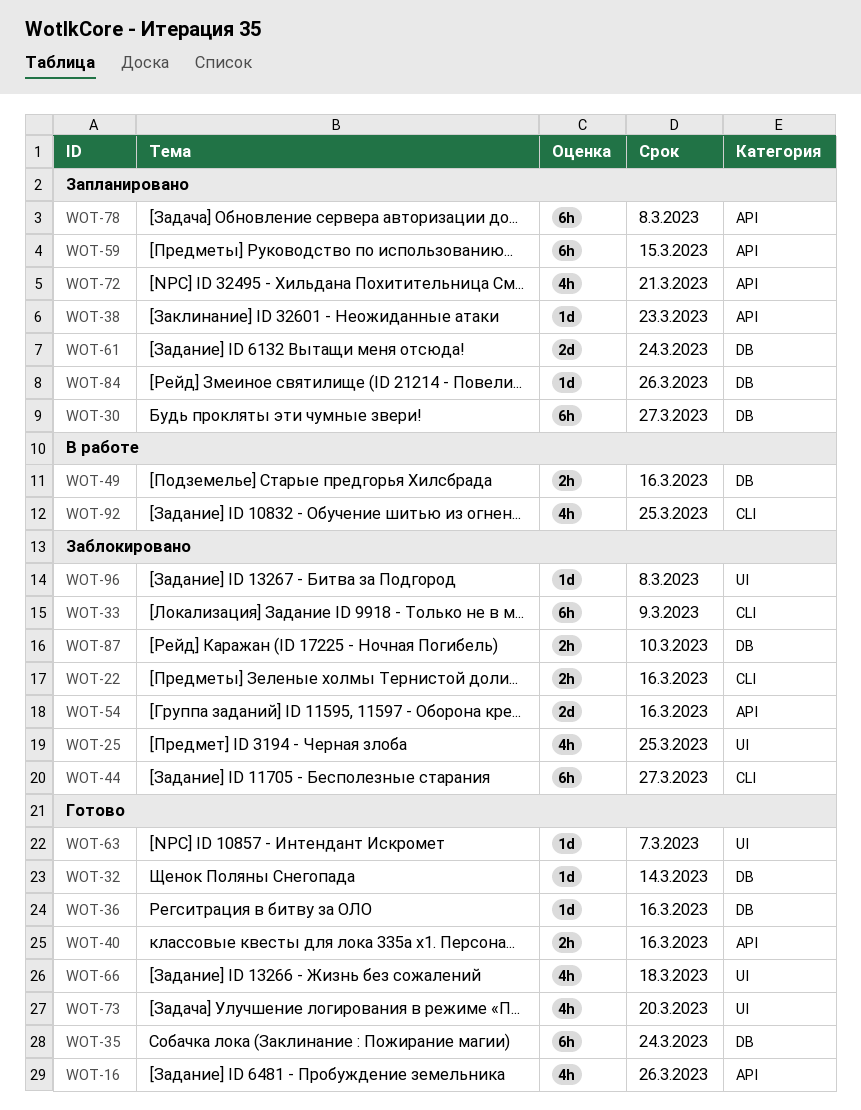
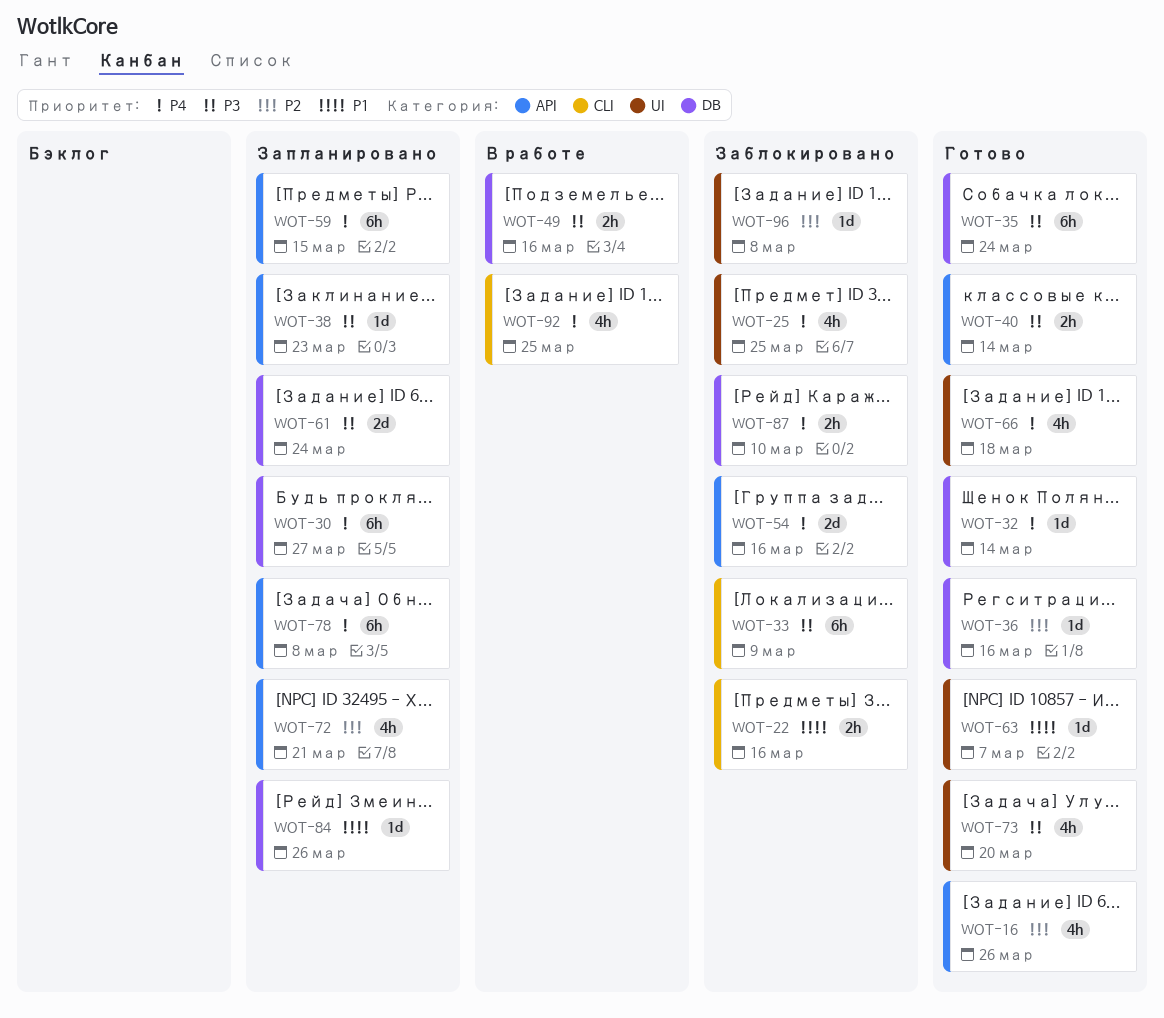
WOT-40, due: Mar 16 -> Mar 14
WOT-44: present -> none

